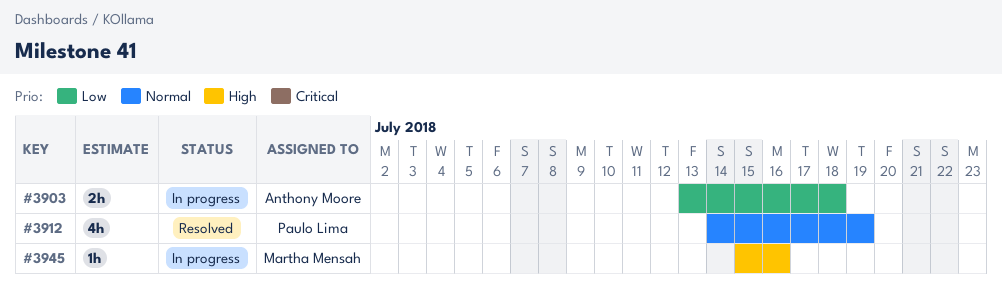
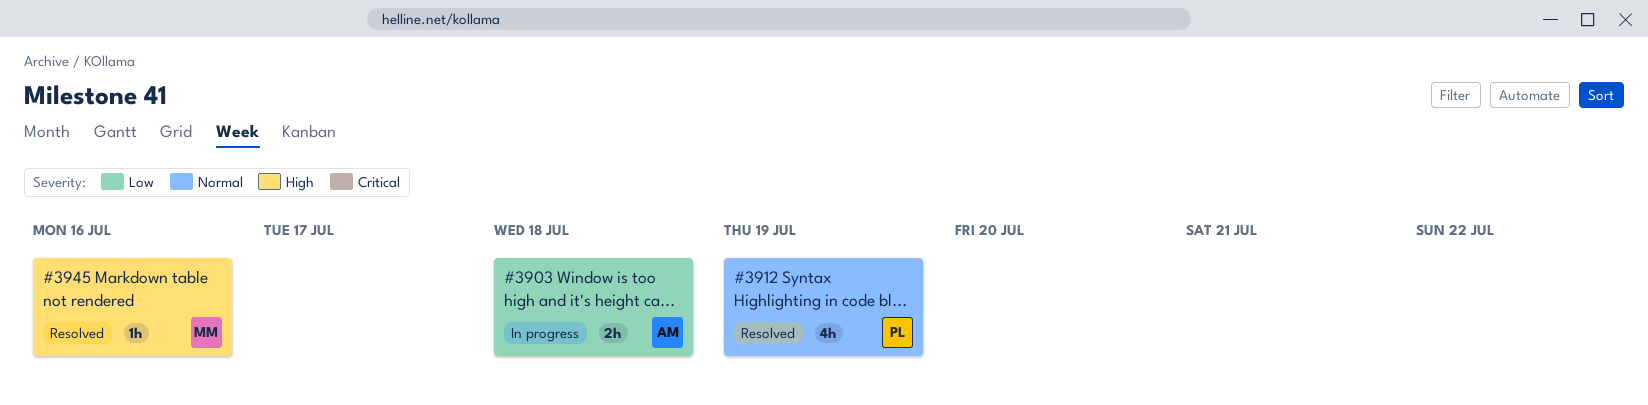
#3945, status: In progress -> Resolved

